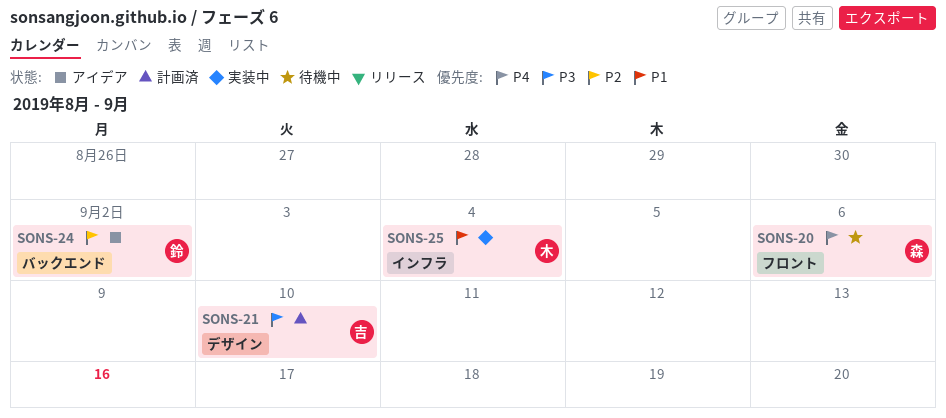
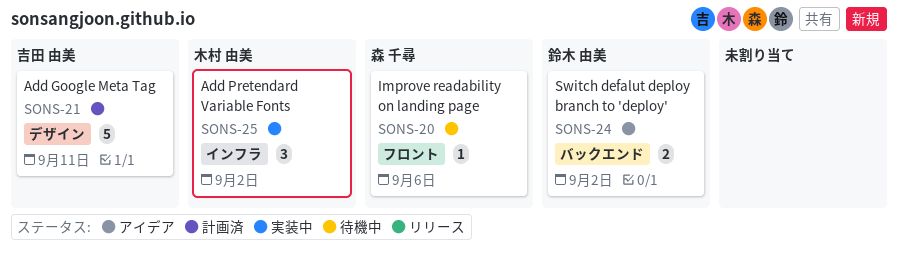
SONS-21, due: Sep 10 -> Sep 11
SONS-25, due: Sep 4 -> Sep 2

